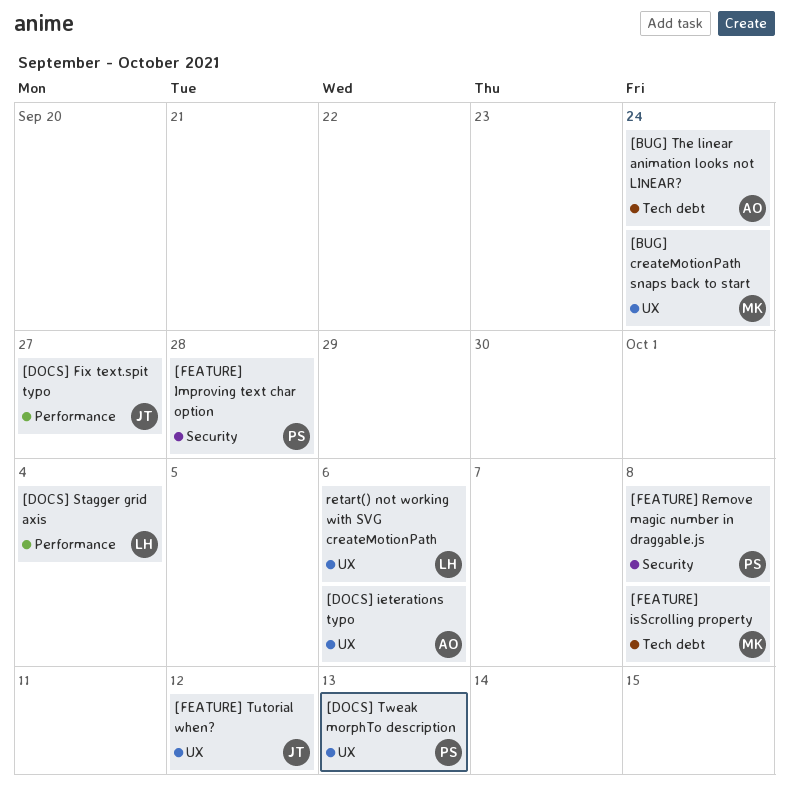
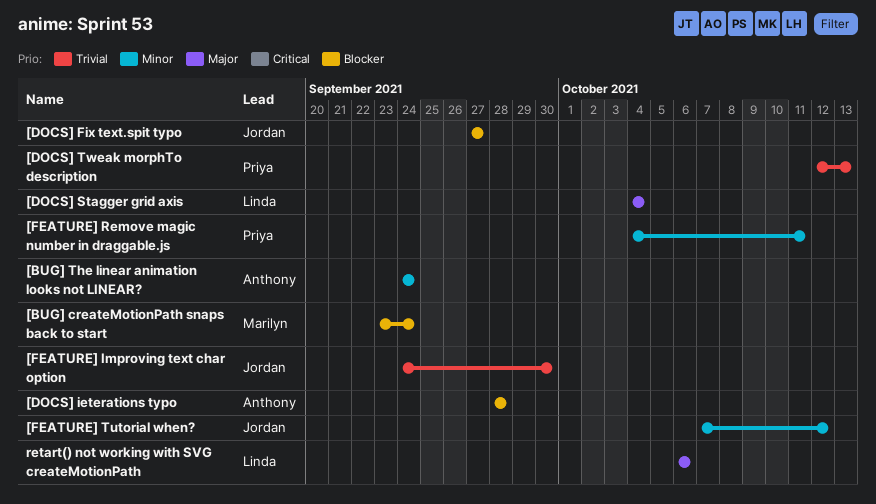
[DOCS] ieterations typo, due: Oct 6 -> Sep 28
[FEATURE] Improving text char option, owner: Priya -> Jordan
[FEATURE] Improving text char option, due: Sep 28 -> Sep 30
[FEATURE] isScrolling property: present -> none
[FEATURE] Remove magic number in draggable.js, due: Oct 8 -> Oct 11

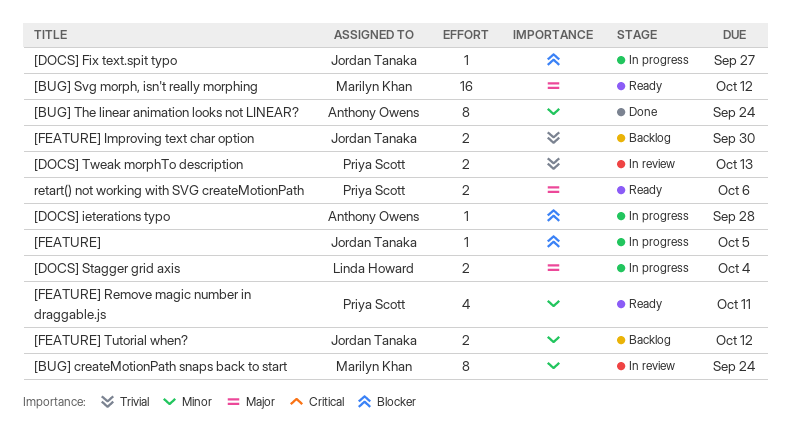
[BUG] createMotionPath snaps back to start, priority: Blocker -> Minor
[BUG] Svg morph, isn't really morphing: none -> present
[FEATURE]: none -> present
retart() not working with SVG createMotionPath, owner: Linda Howard -> Priya Scott

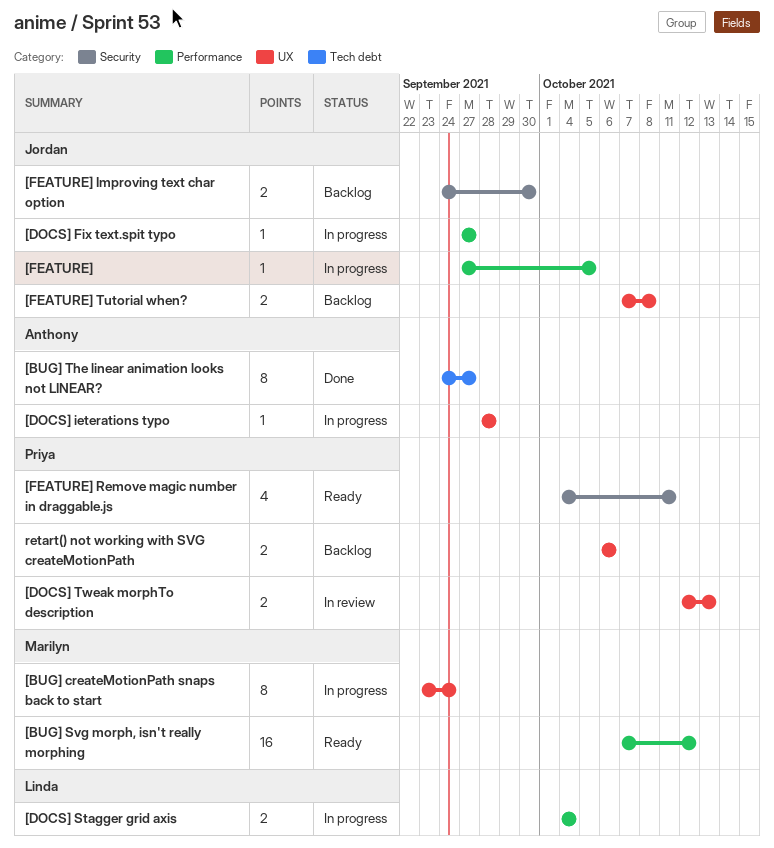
[BUG] createMotionPath snaps back to start, status: In review -> In progress
[BUG] The linear animation looks not LINEAR?, due: Sep 24 -> Sep 27
[FEATURE] Tutorial when?, due: Oct 12 -> Oct 8
retart() not working with SVG createMotionPath, status: Ready -> Backlog

